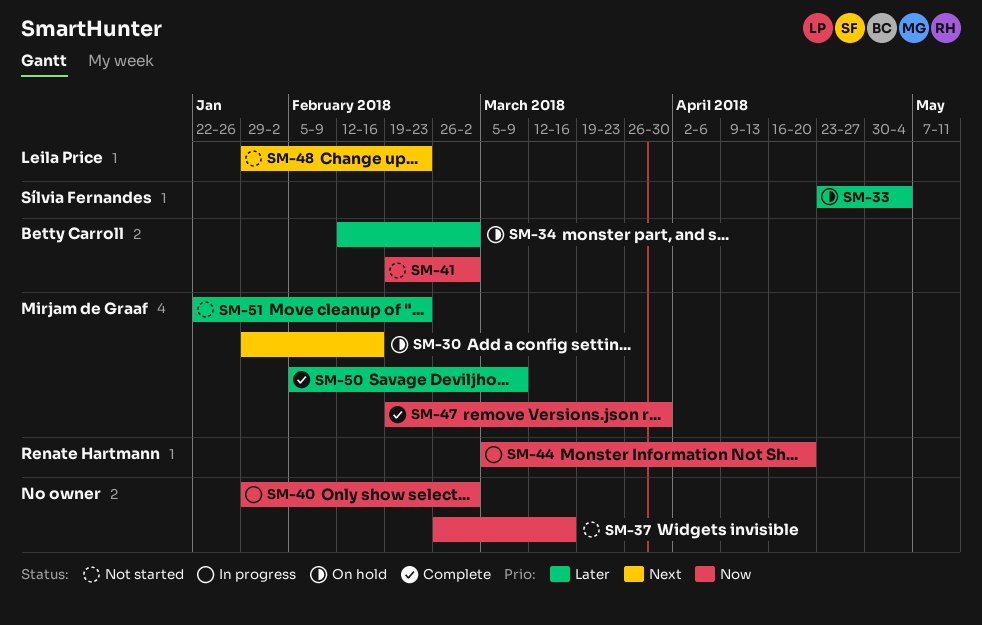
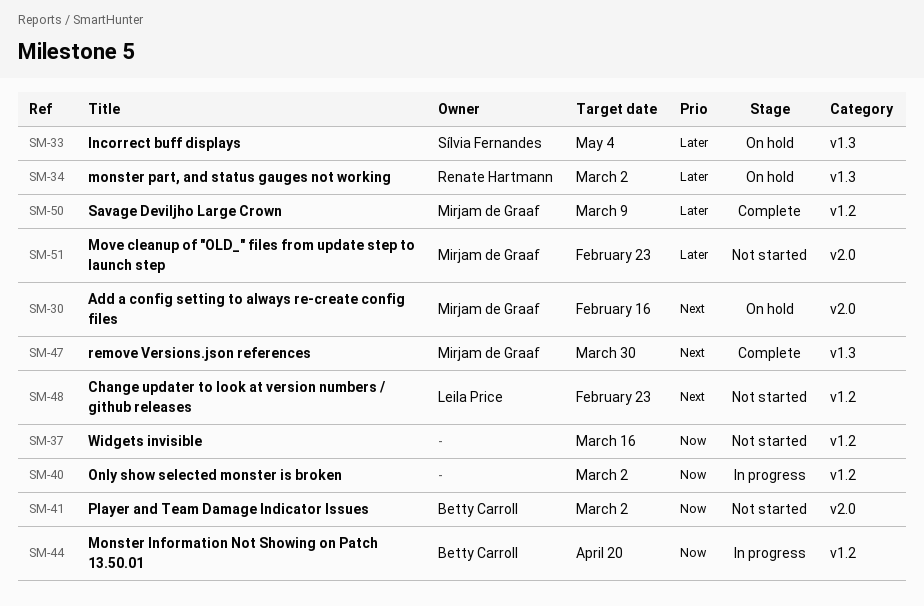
SM-34, owner: Betty Carroll -> Renate Hartmann
SM-44, owner: Renate Hartmann -> Betty Carroll
SM-47, priority: Now -> Next

